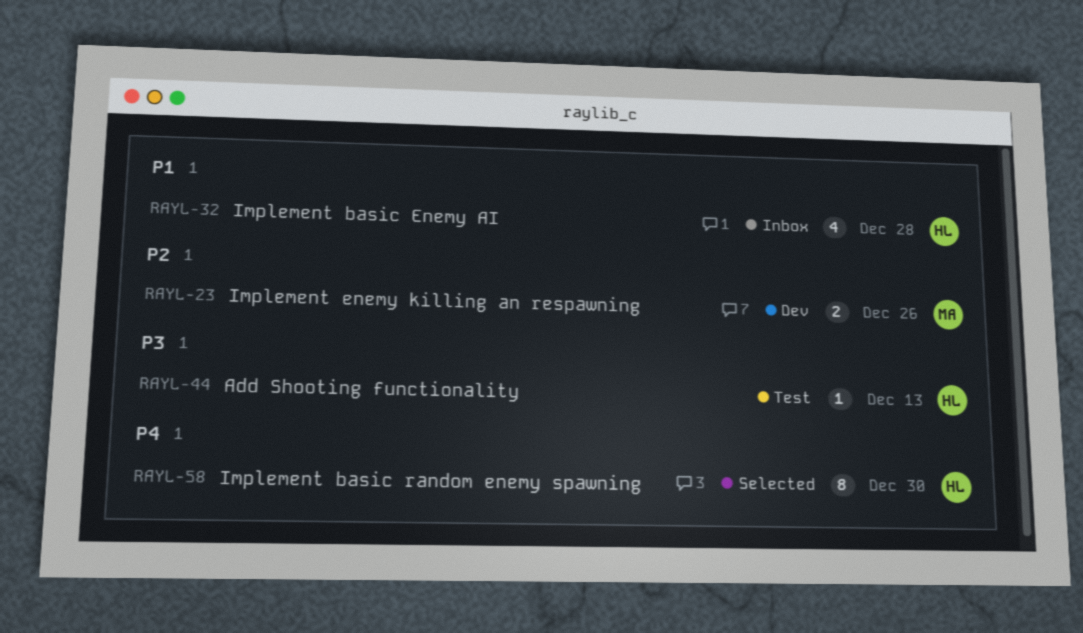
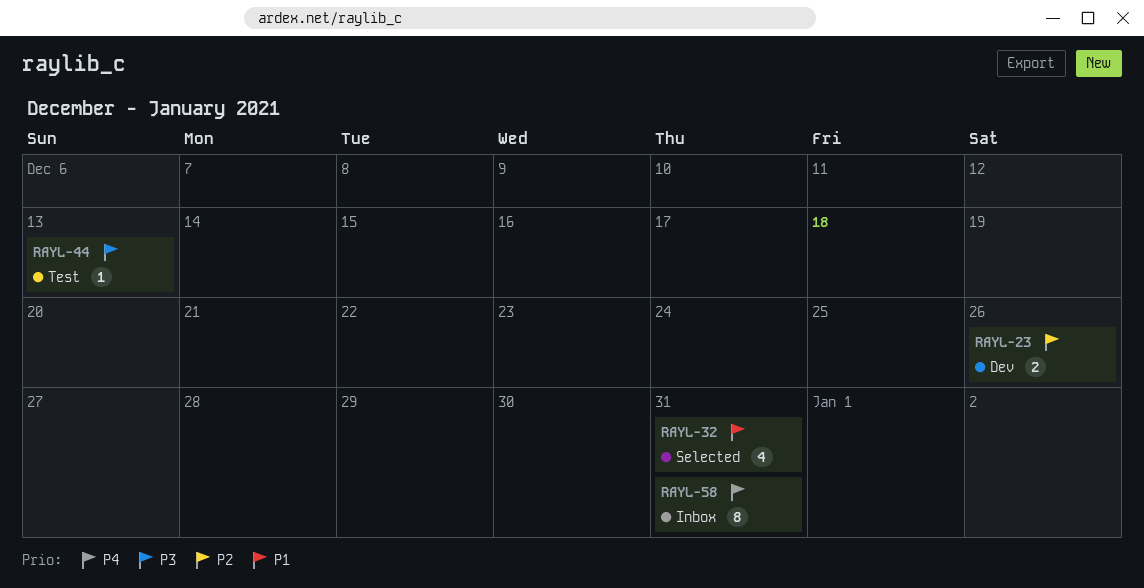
RAYL-32, status: Inbox -> Selected
RAYL-32, due: Dec 28 -> Dec 31
RAYL-58, status: Selected -> Inbox
RAYL-58, due: Dec 30 -> Dec 31

